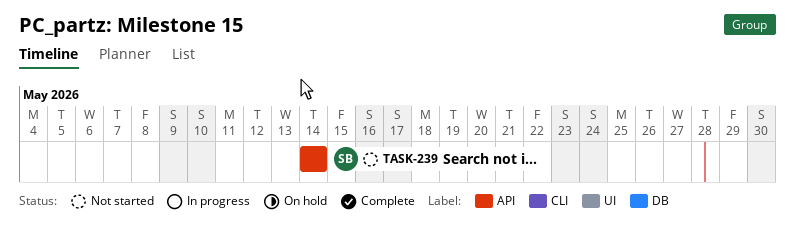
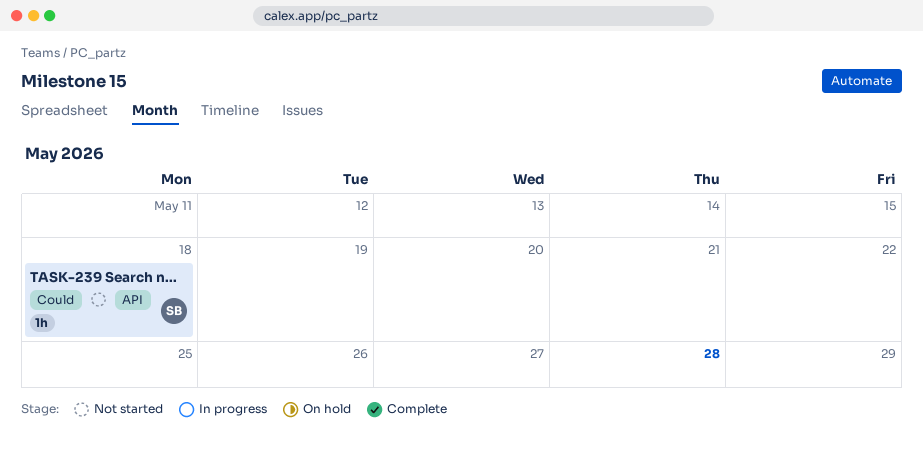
TASK-239, due: May 14 -> May 18

